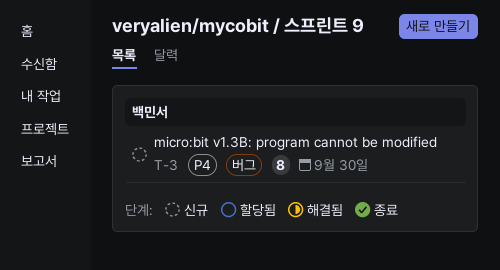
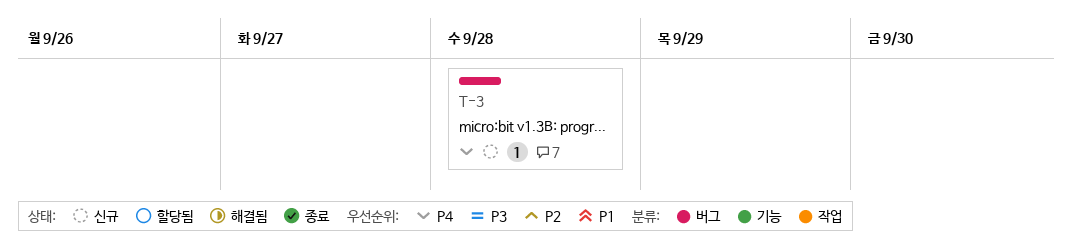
T-3, estimate: 8 -> 1
T-3, due: Sep 30 -> Sep 28

